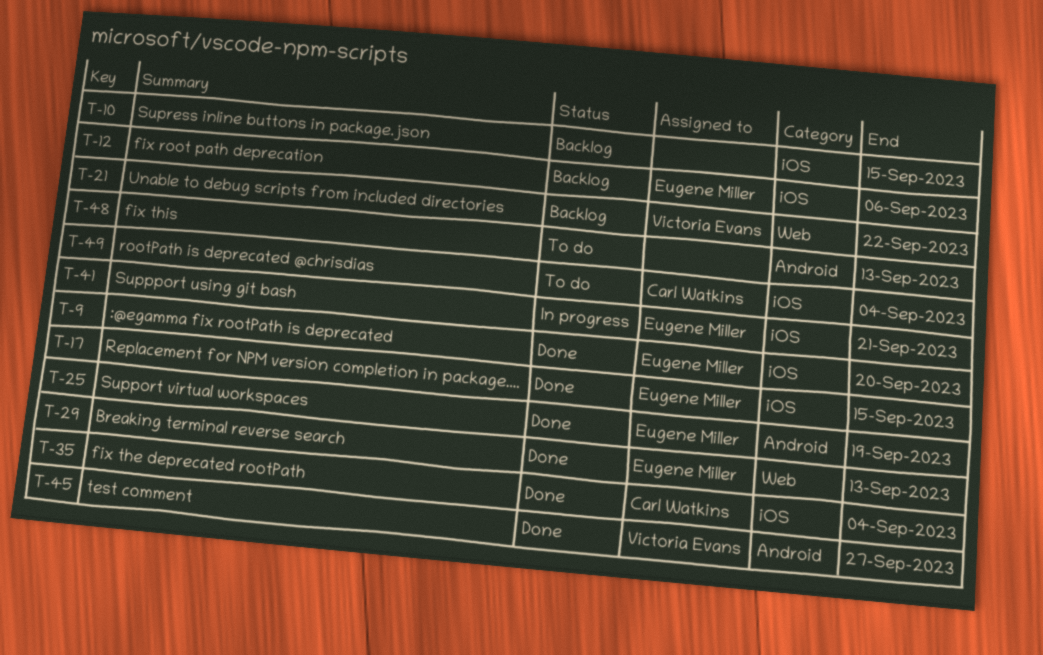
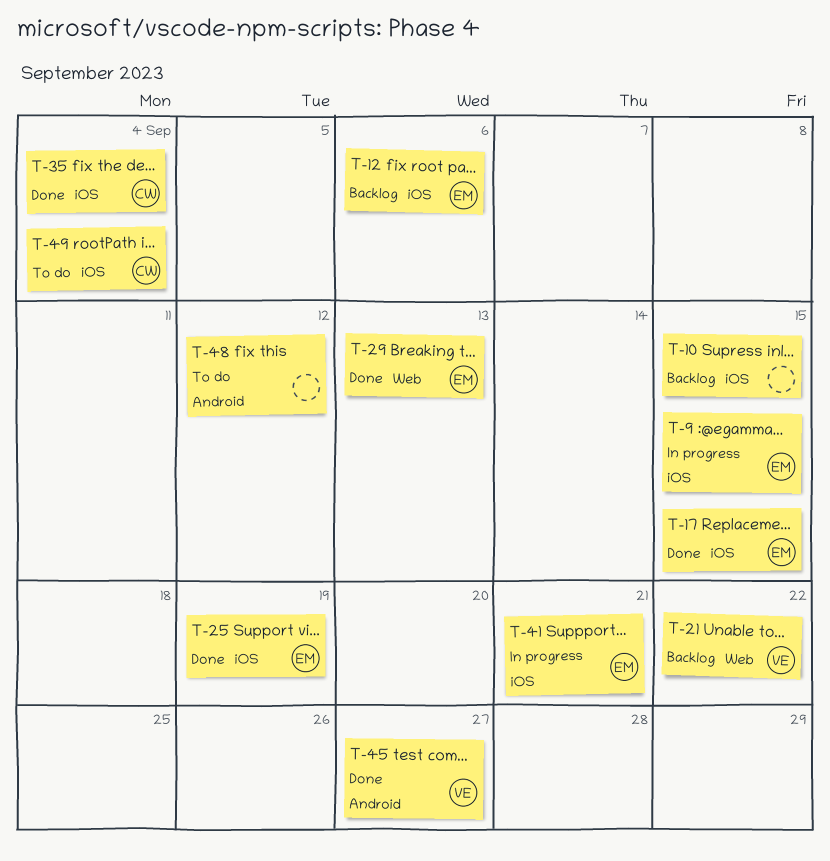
T-9, status: Done -> In progress
T-9, due: Sep 20 -> Sep 15
T-25, label: Android -> iOS
T-48, due: Sep 13 -> Sep 12

